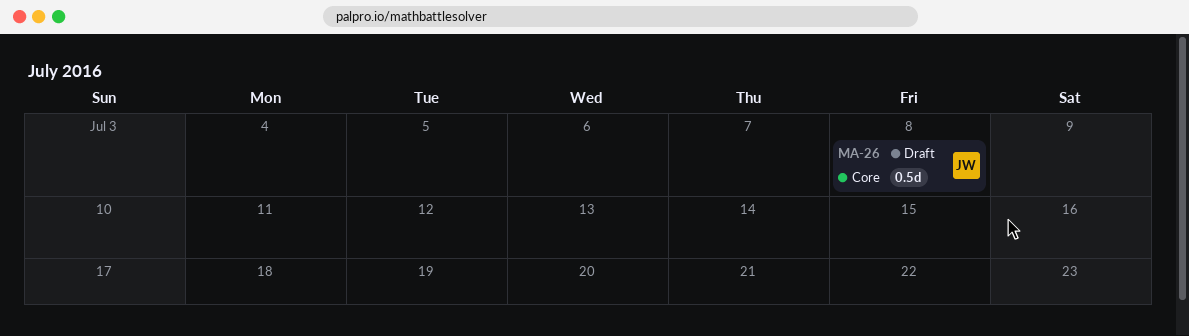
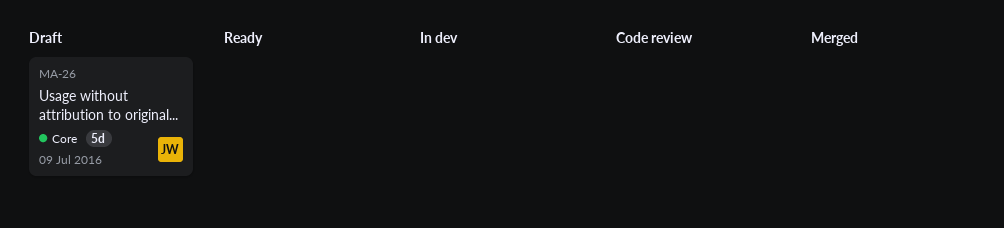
MA-26, estimate: 0.5d -> 5d
MA-26, due: Jul 8 -> Jul 9

